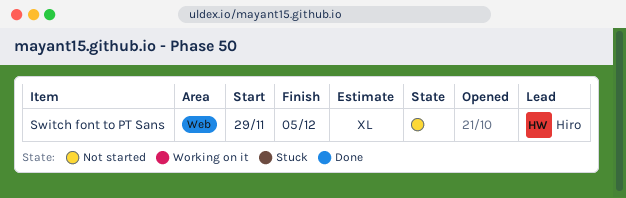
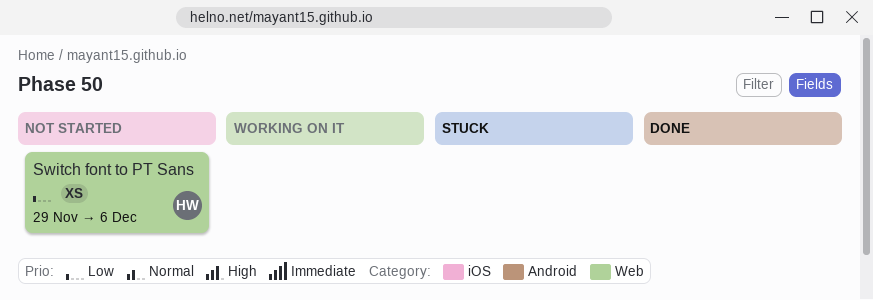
Switch font to PT Sans, estimate: XL -> XS
Switch font to PT Sans, due: Dec 5 -> Dec 6

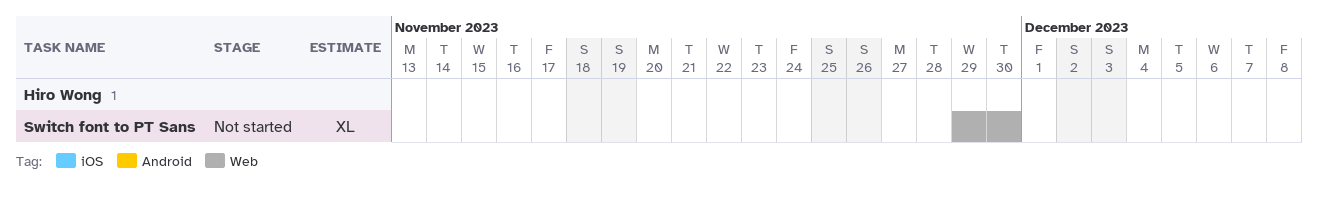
Switch font to PT Sans, estimate: XS -> XL
Switch font to PT Sans, due: Dec 6 -> Nov 30

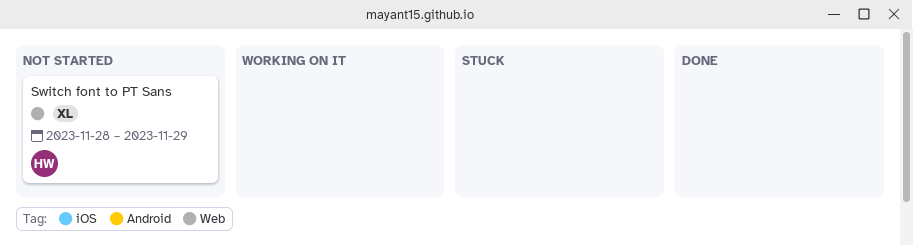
Switch font to PT Sans, start: Nov 29 -> Nov 28
Switch font to PT Sans, due: Nov 30 -> Nov 29

